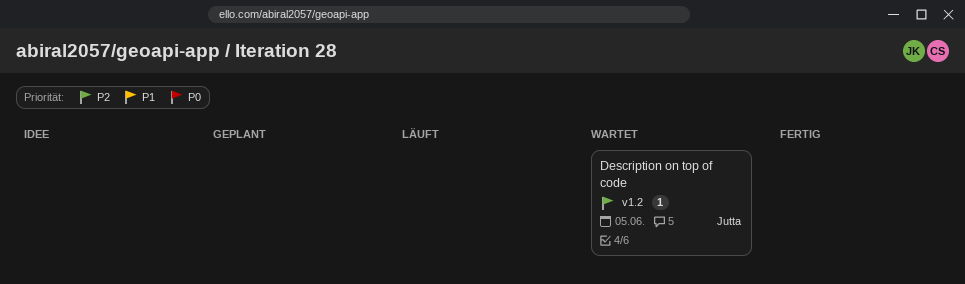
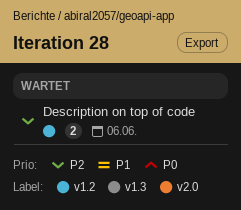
Description on top of code, estimate: 1 -> 2
Description on top of code, due: Jun 5 -> Jun 6

